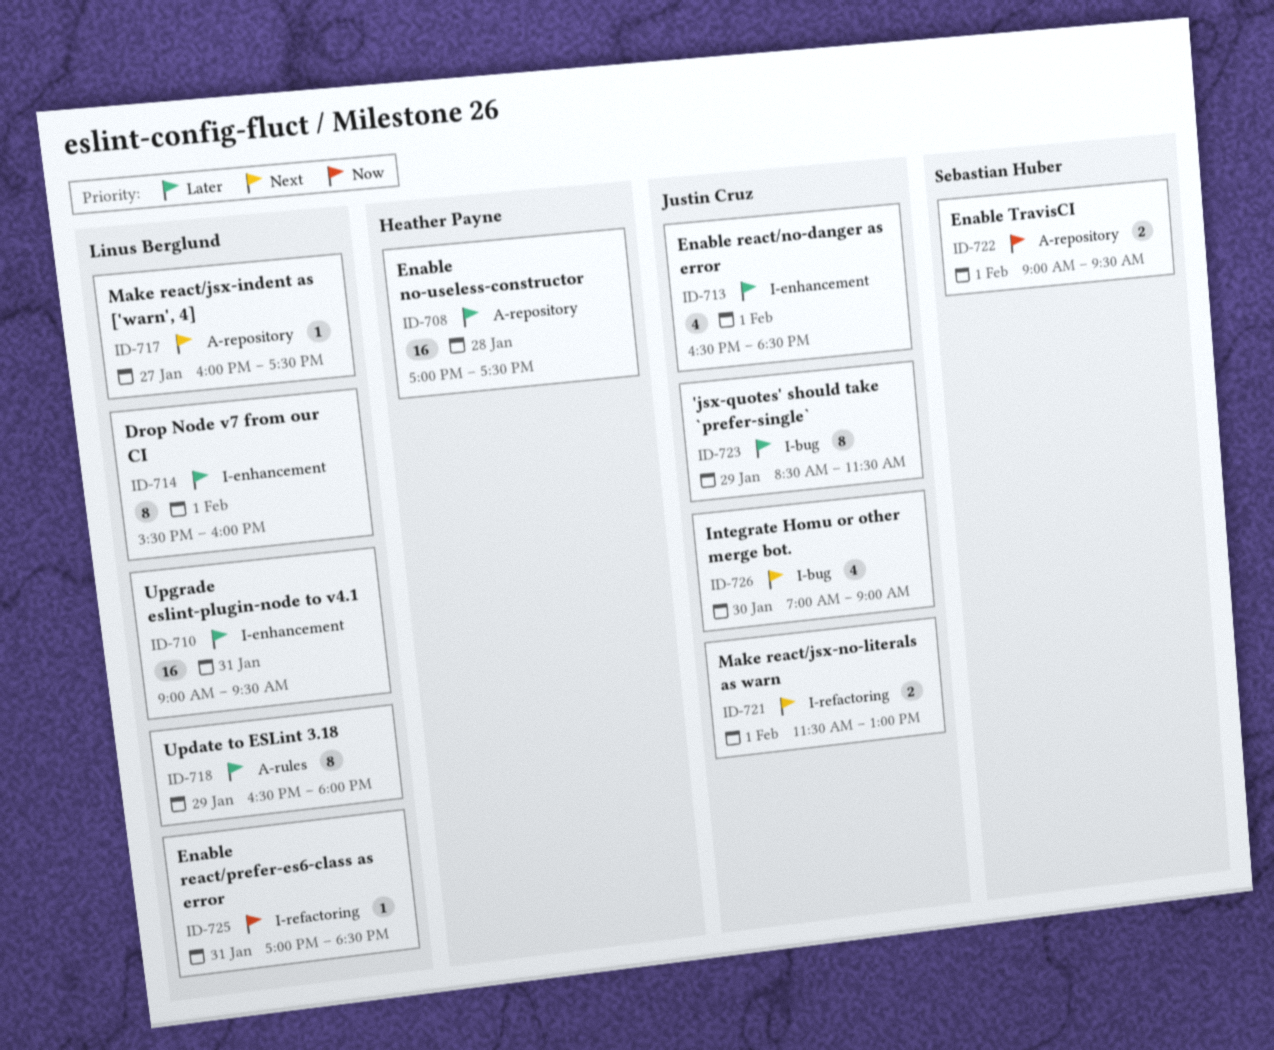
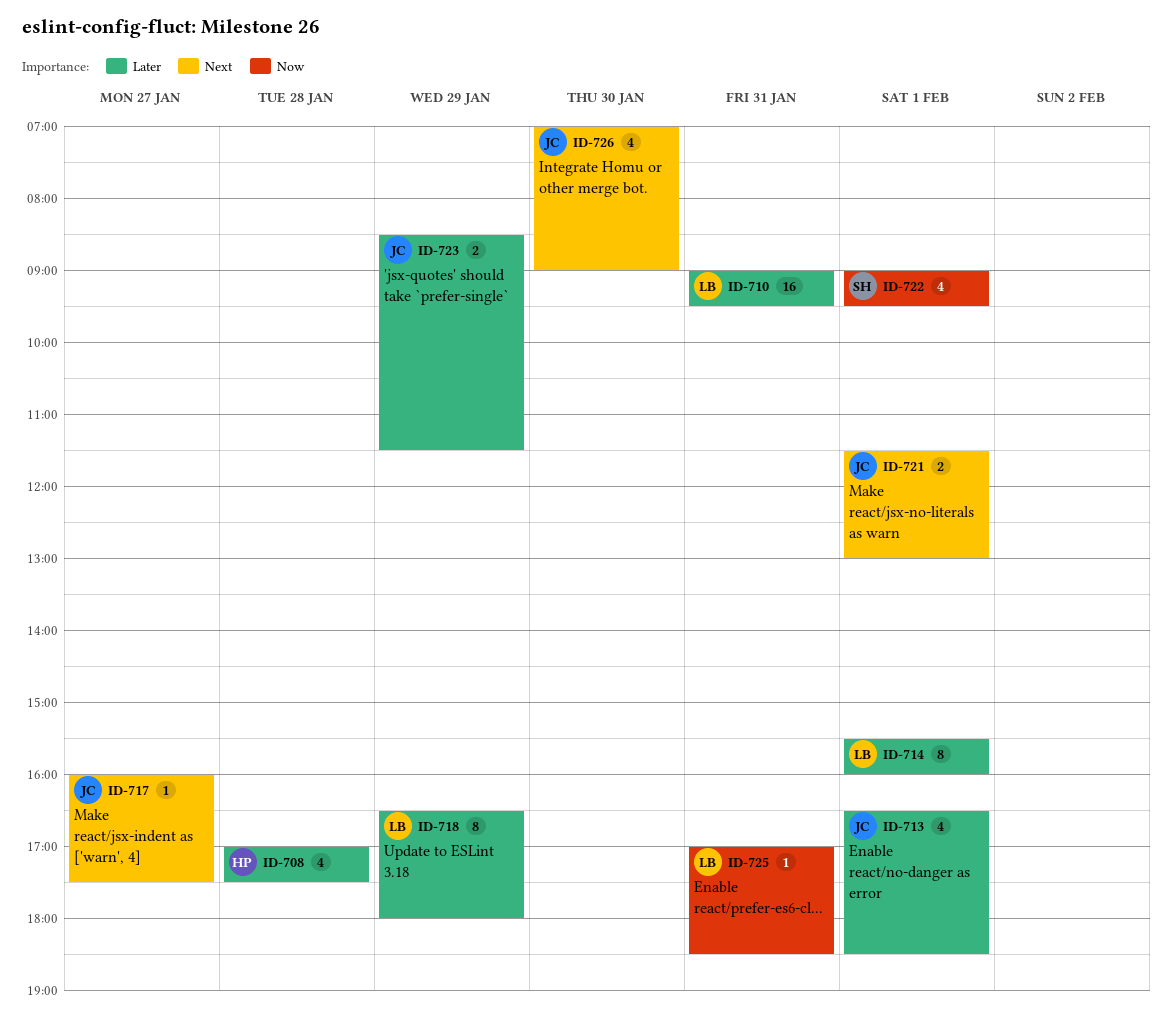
ID-708, estimate: 16 -> 4
ID-717, owner: Linus Berglund -> Justin Cruz
ID-722, estimate: 2 -> 4
ID-723, estimate: 8 -> 2

